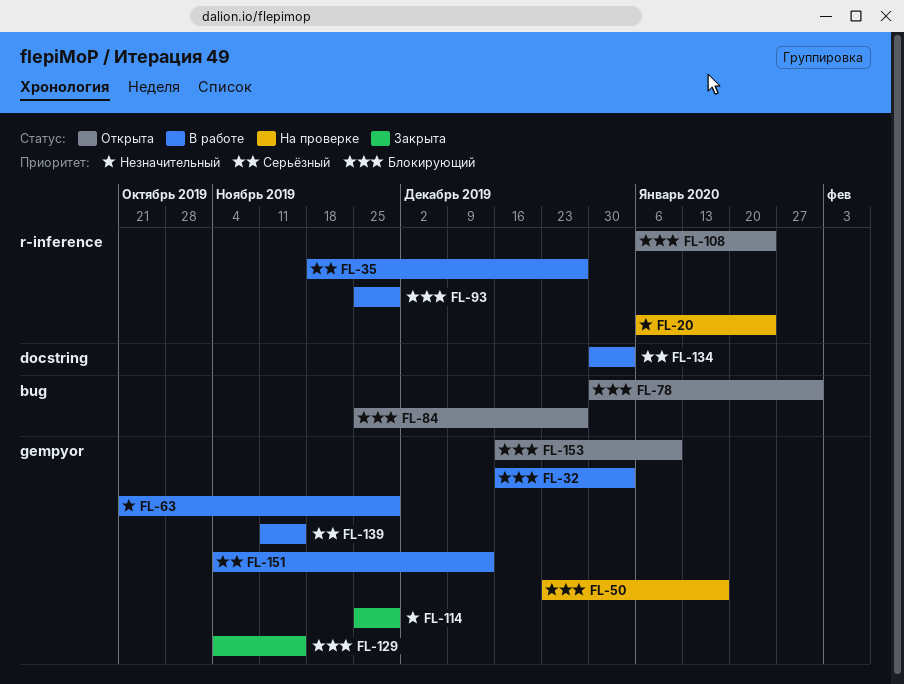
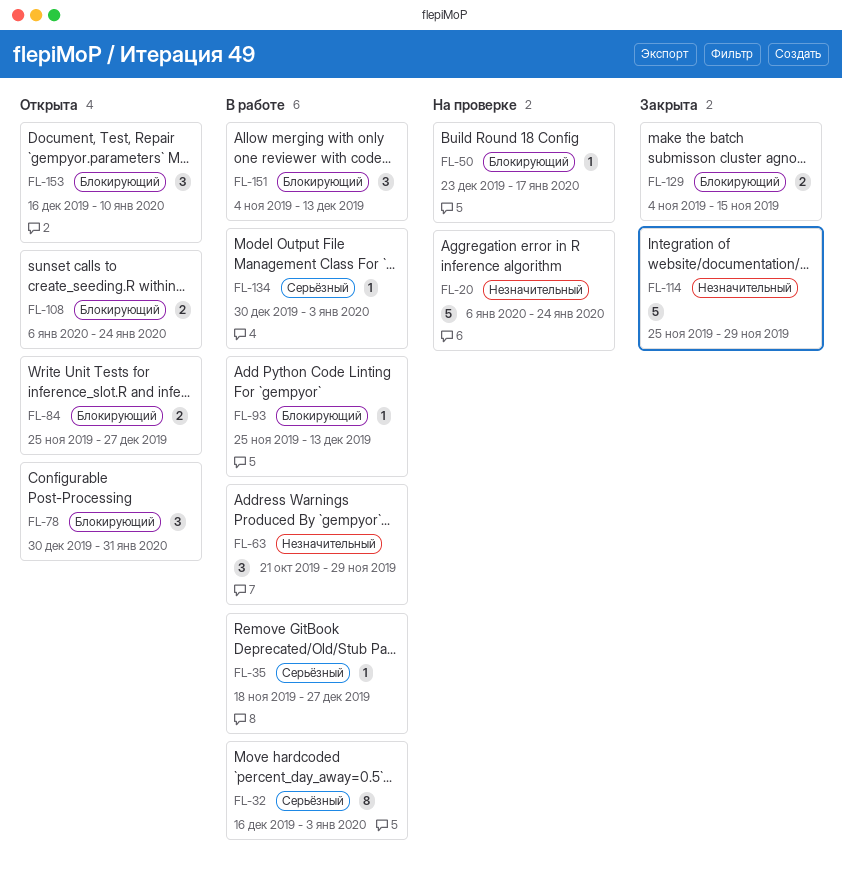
FL-32, priority: Блокирующий -> Серьёзный
FL-93, due: Nov 29 -> Dec 13
FL-139: present -> none
FL-151, priority: Серьёзный -> Блокирующий

